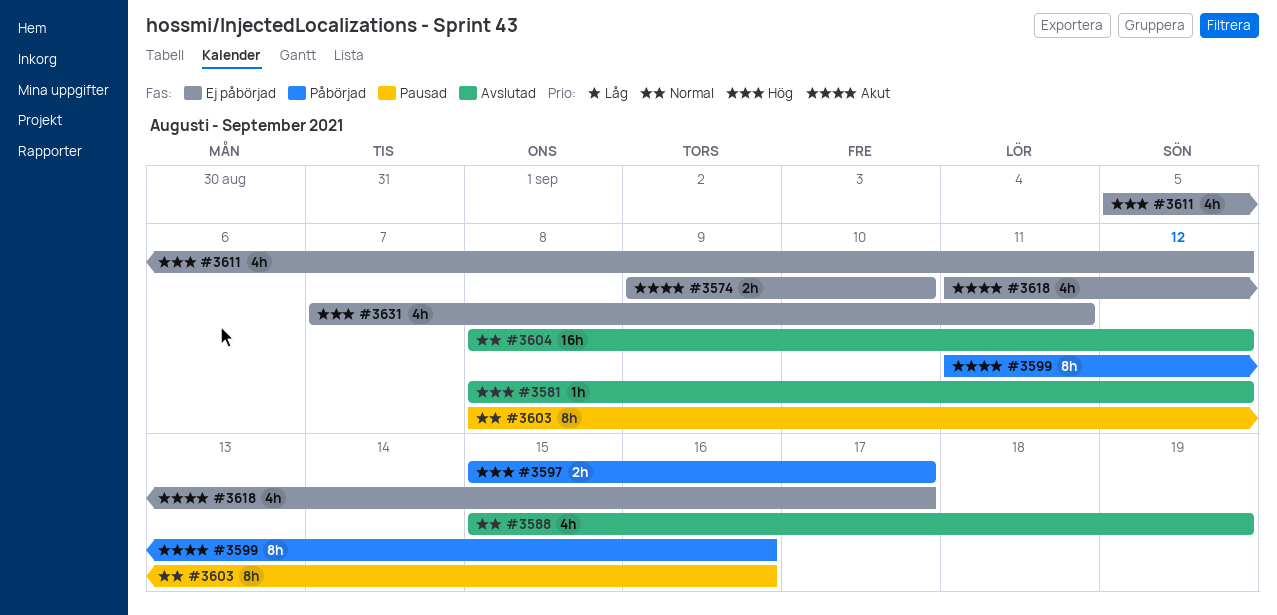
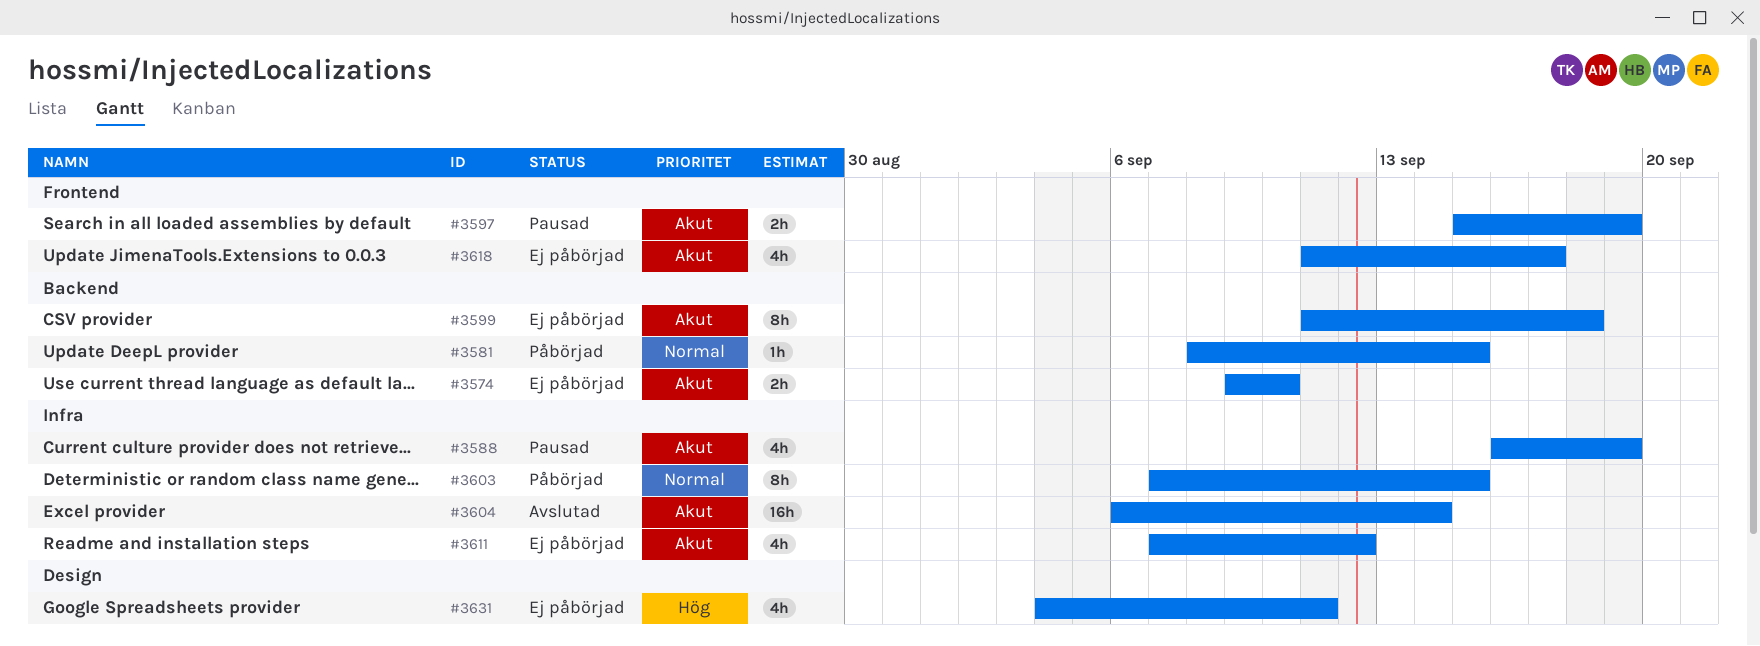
#3581, status: Avslutad -> Påbörjad
#3581, priority: Hög -> Normal
#3581, due: Sep 12 -> Sep 15
#3588, status: Avslutad -> Pausad
#3588, priority: Normal -> Akut
#3588, start: Sep 15 -> Sep 16
#3597, status: Påbörjad -> Pausad
#3597, priority: Hög -> Akut
#3597, due: Sep 17 -> Sep 19
#3599, status: Påbörjad -> Ej påbörjad
#3599, due: Sep 16 -> Sep 18
#3603, status: Pausad -> Påbörjad
#3603, start: Sep 8 -> Sep 7
#3603, due: Sep 16 -> Sep 15
#3604, priority: Normal -> Akut
#3604, start: Sep 8 -> Sep 6
#3604, due: Sep 12 -> Sep 14
#3611, priority: Hög -> Akut
#3611, start: Sep 5 -> Sep 7
#3631, start: Sep 7 -> Sep 4

